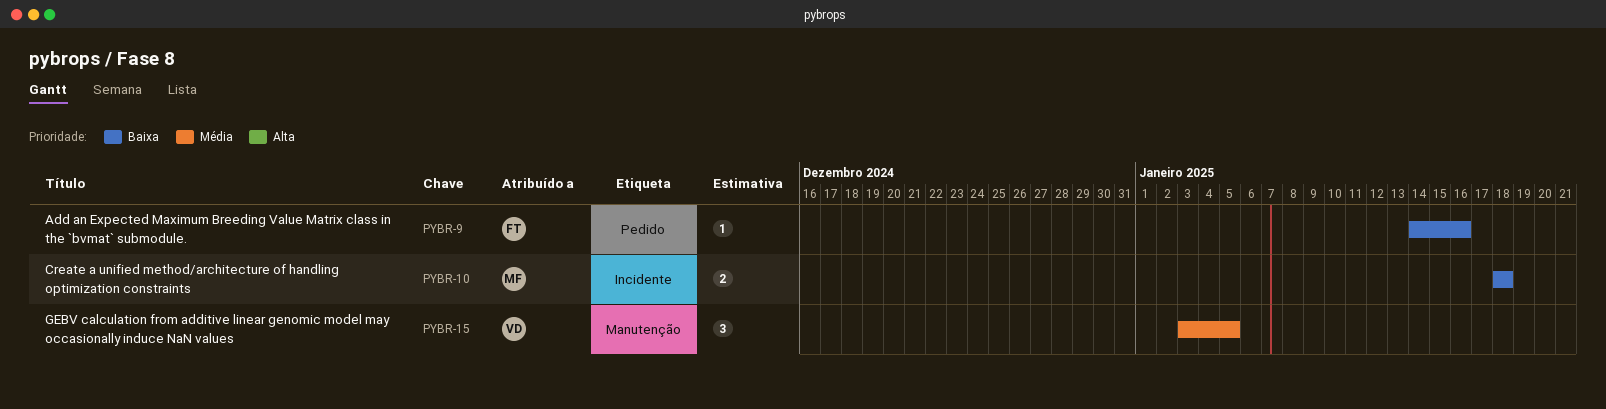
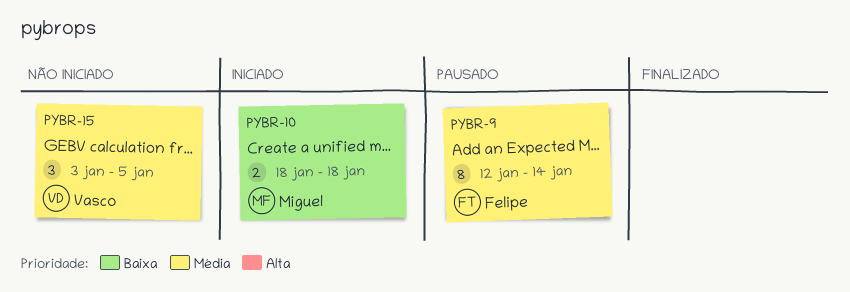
PYBR-9, priority: Baixa -> Média
PYBR-9, estimate: 1 -> 8
PYBR-9, start: Jan 14 -> Jan 12
PYBR-9, due: Jan 16 -> Jan 14

